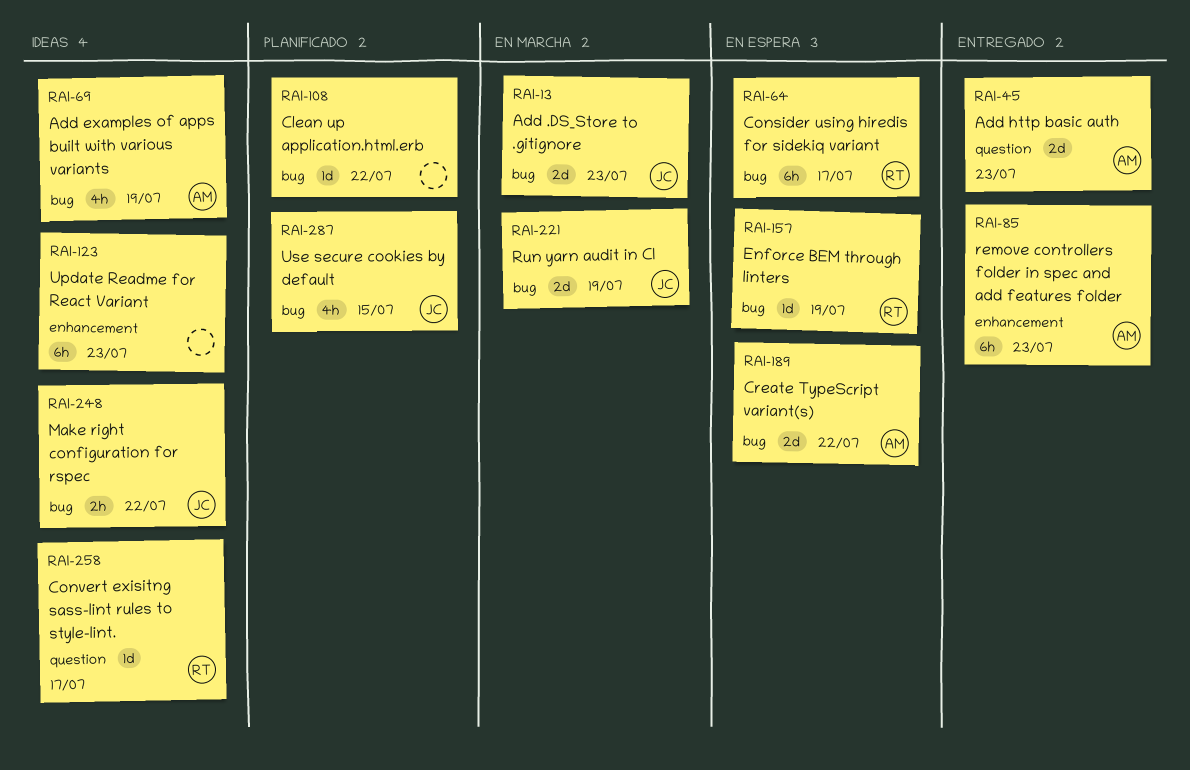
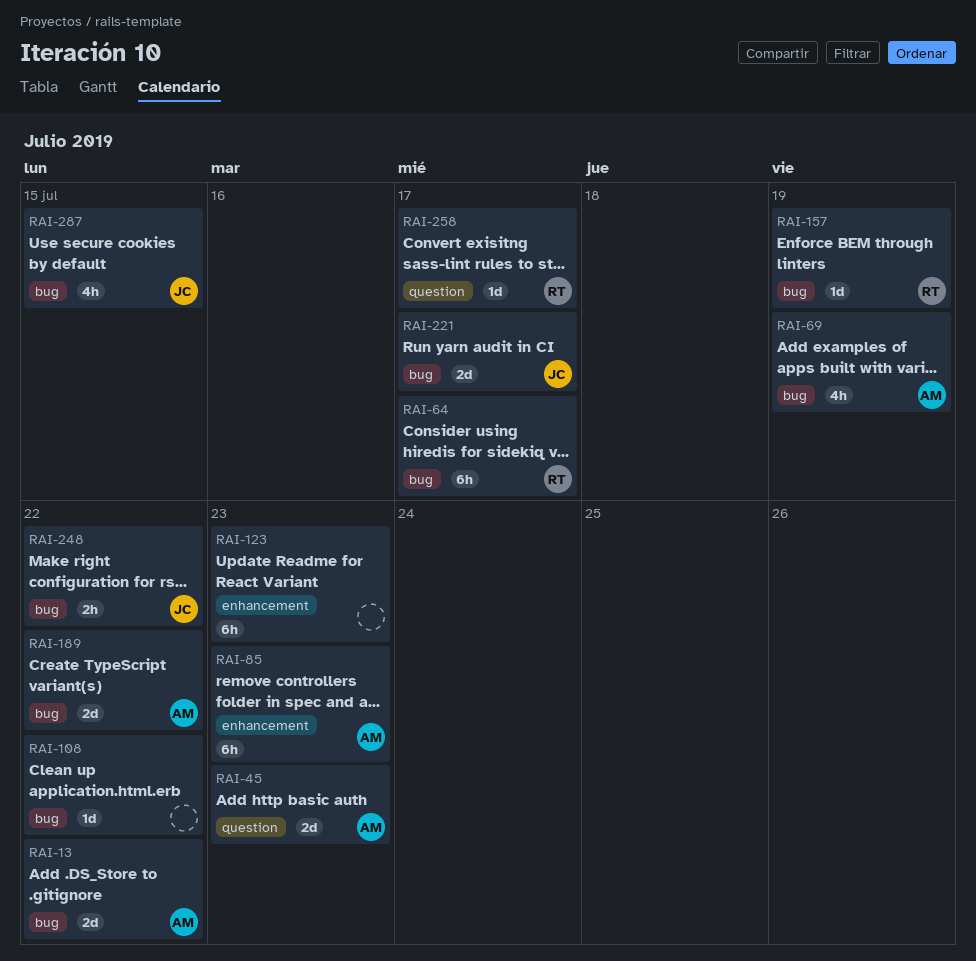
RAI-13, owner: JC -> AM
RAI-13, due: Jul 23 -> Jul 22
RAI-221, due: Jul 19 -> Jul 17

